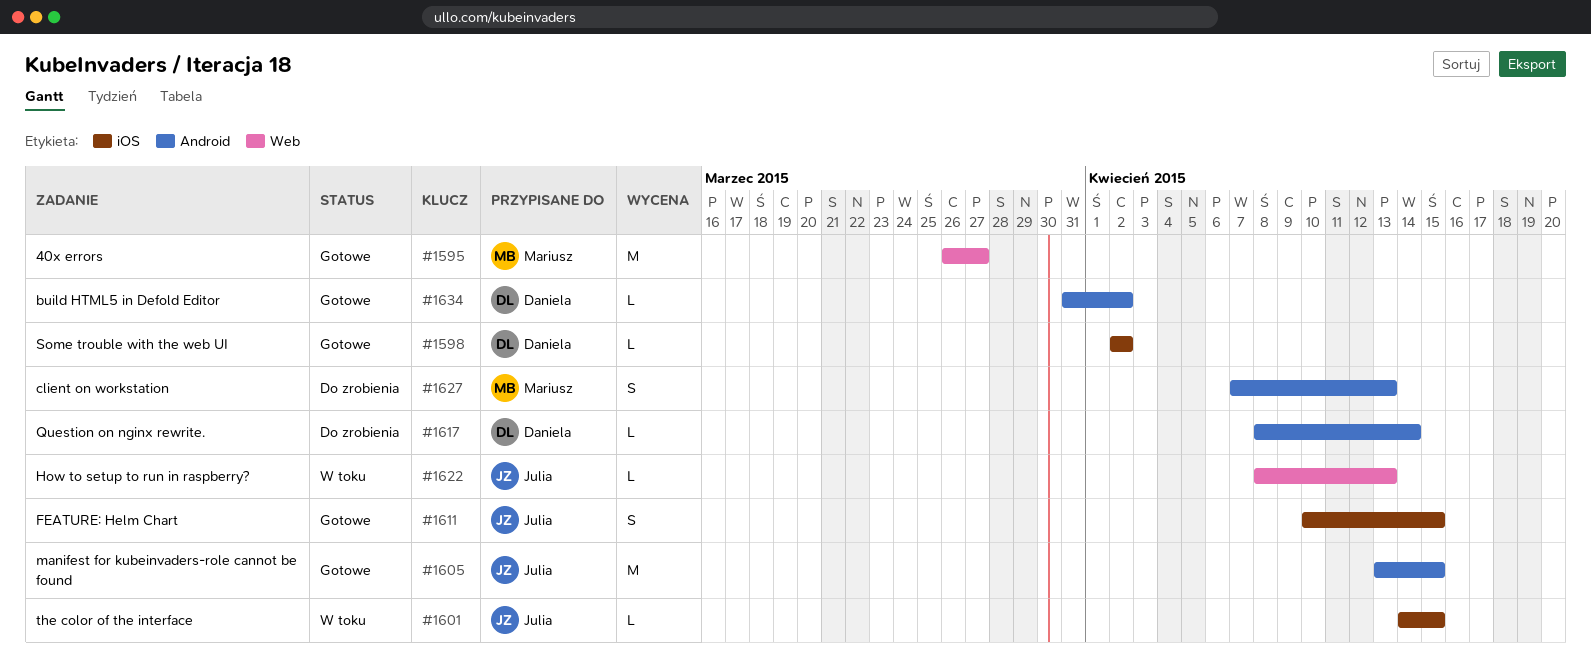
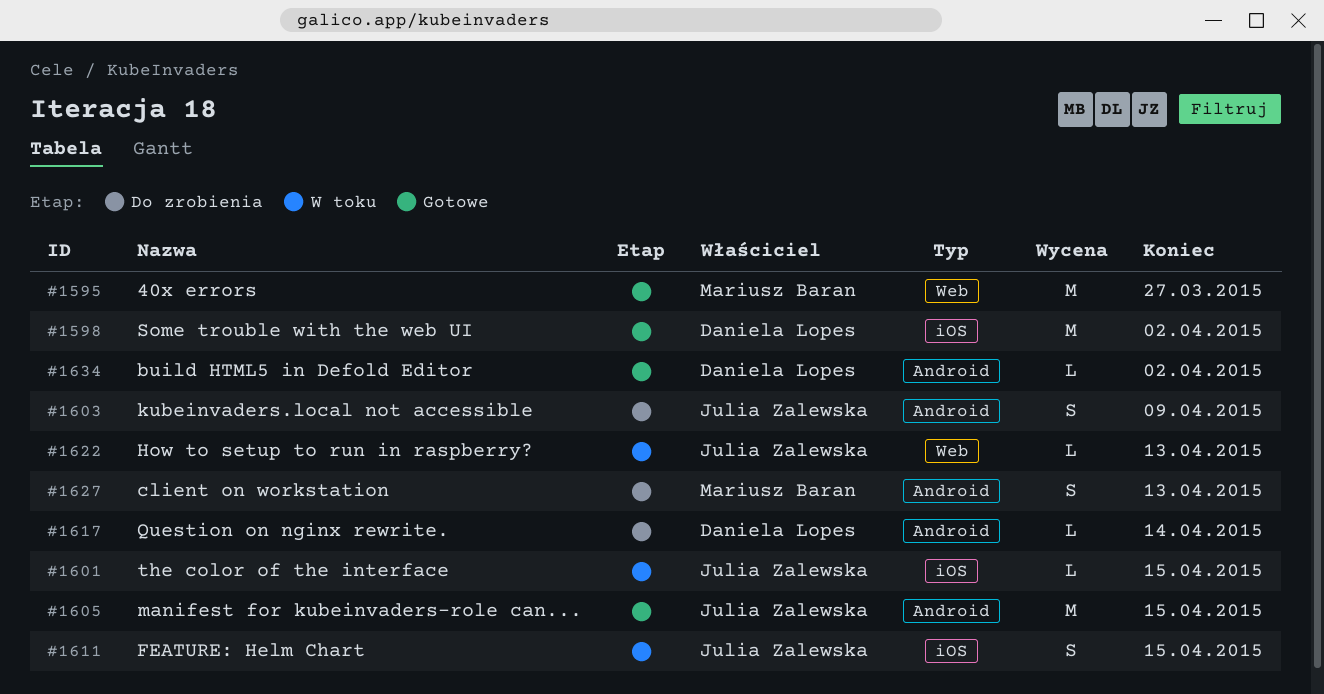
#1598, estimate: L -> M
#1603: none -> present
#1611, status: Gotowe -> W toku

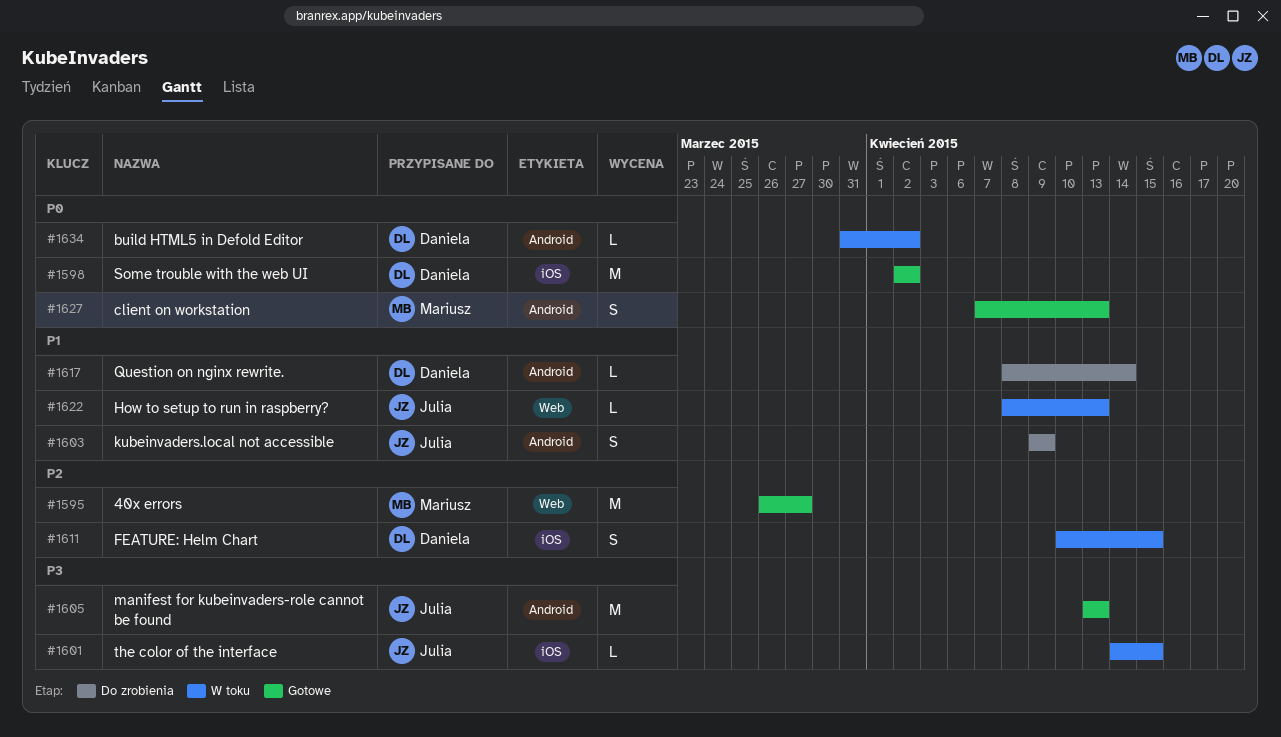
#1605, due: Apr 15 -> Apr 13
#1611, owner: Julia Zalewska -> Daniela Lopes
#1627, status: Do zrobienia -> Gotowe
#1634, status: Gotowe -> W toku

